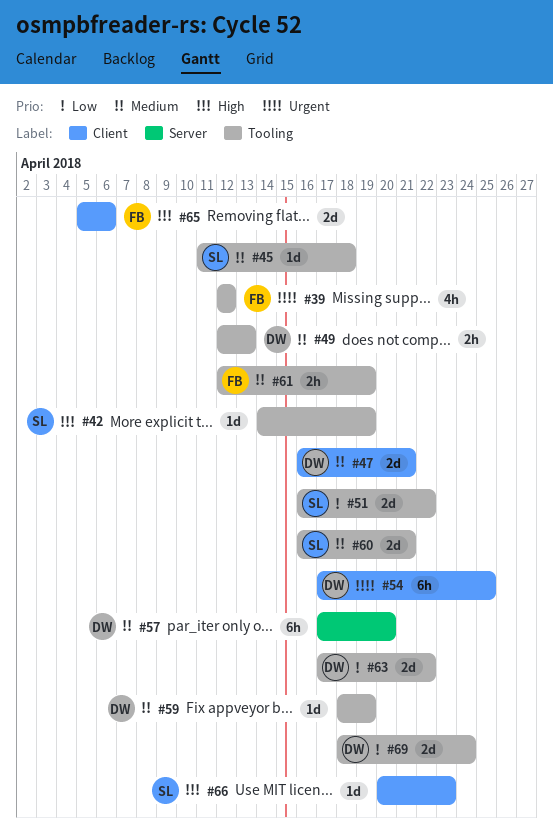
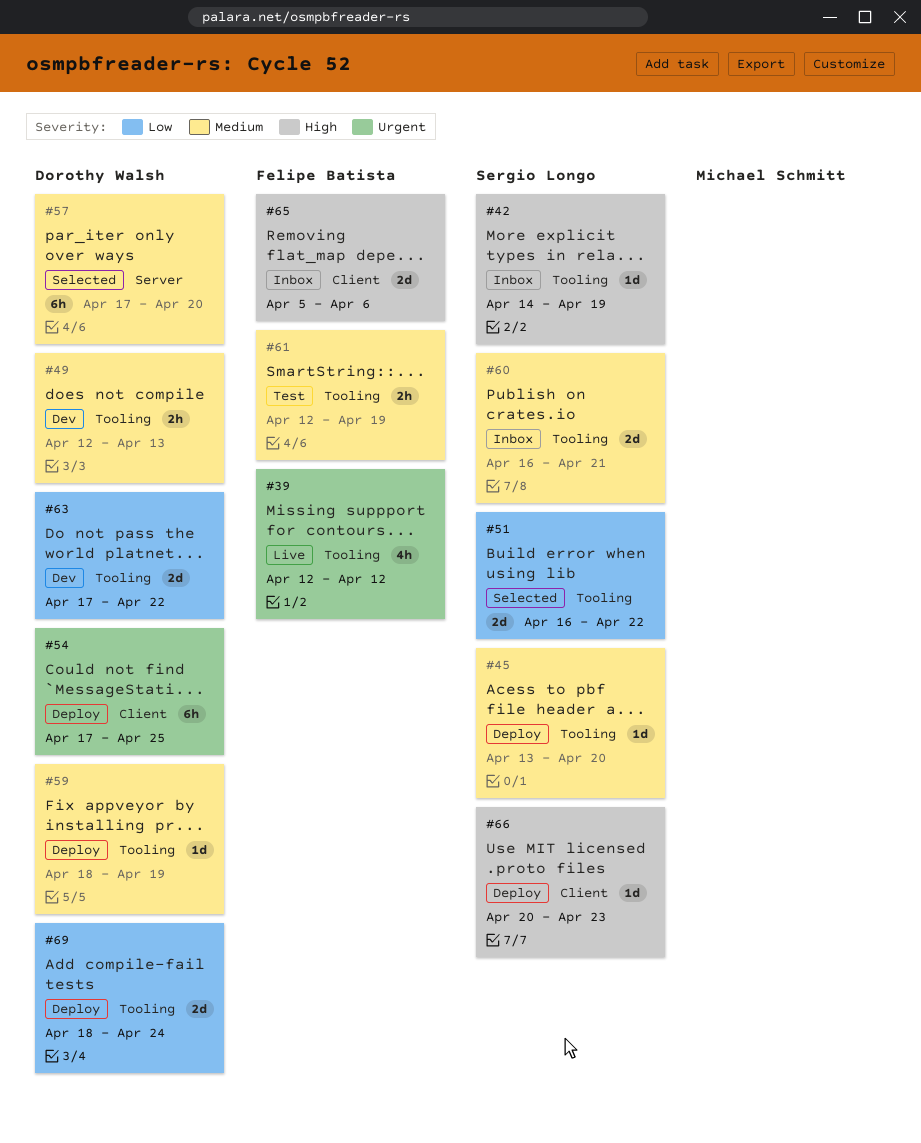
#45, start: Apr 11 -> Apr 13
#45, due: Apr 18 -> Apr 20
#47: present -> none

